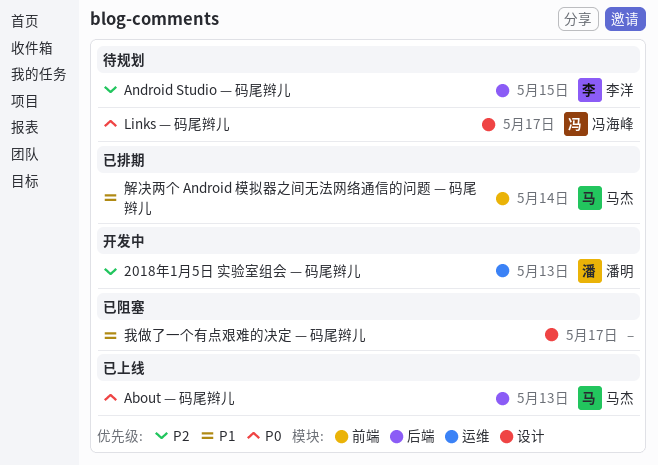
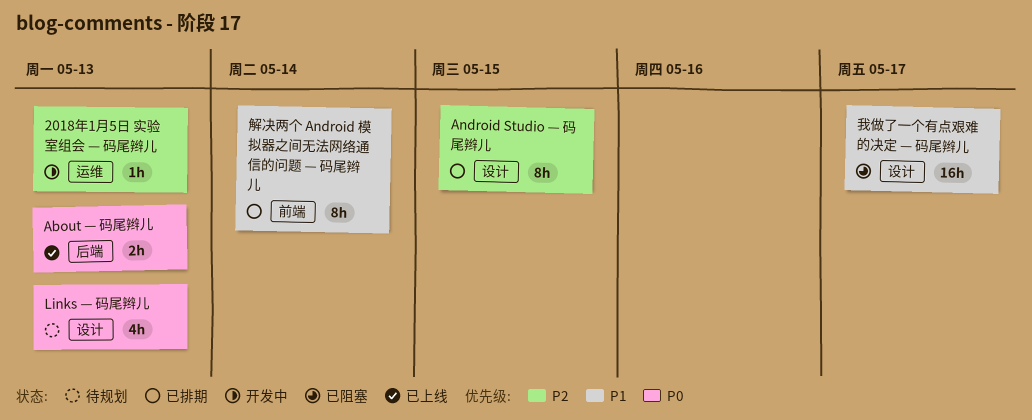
Android Studio — 码尾辫儿, status: 待规划 -> 已排期
Android Studio — 码尾辫儿, label: 后端 -> 设计
Links — 码尾辫儿, due: May 17 -> May 13

